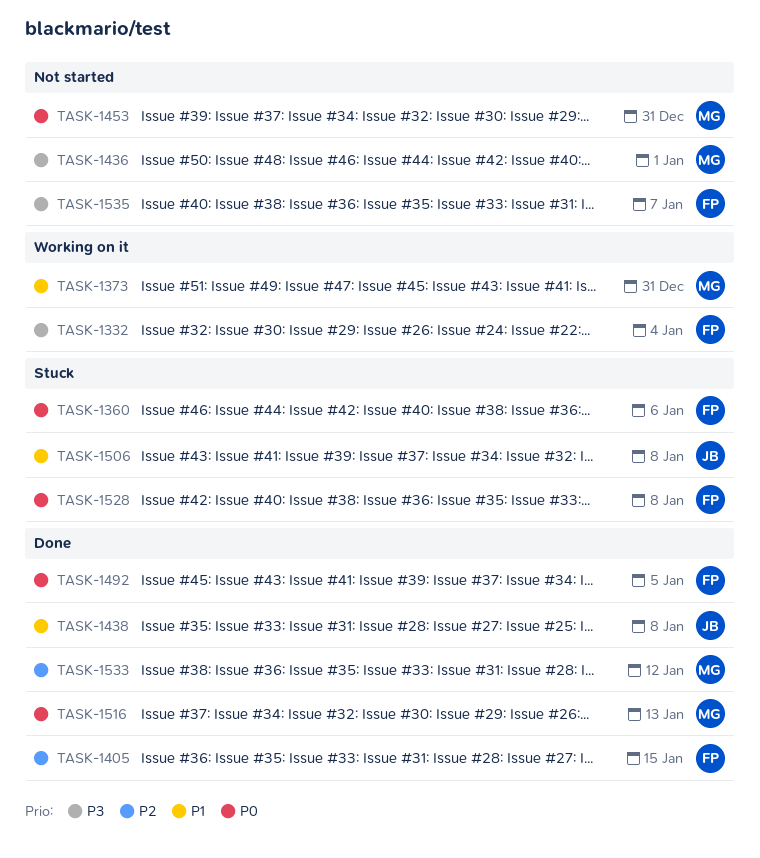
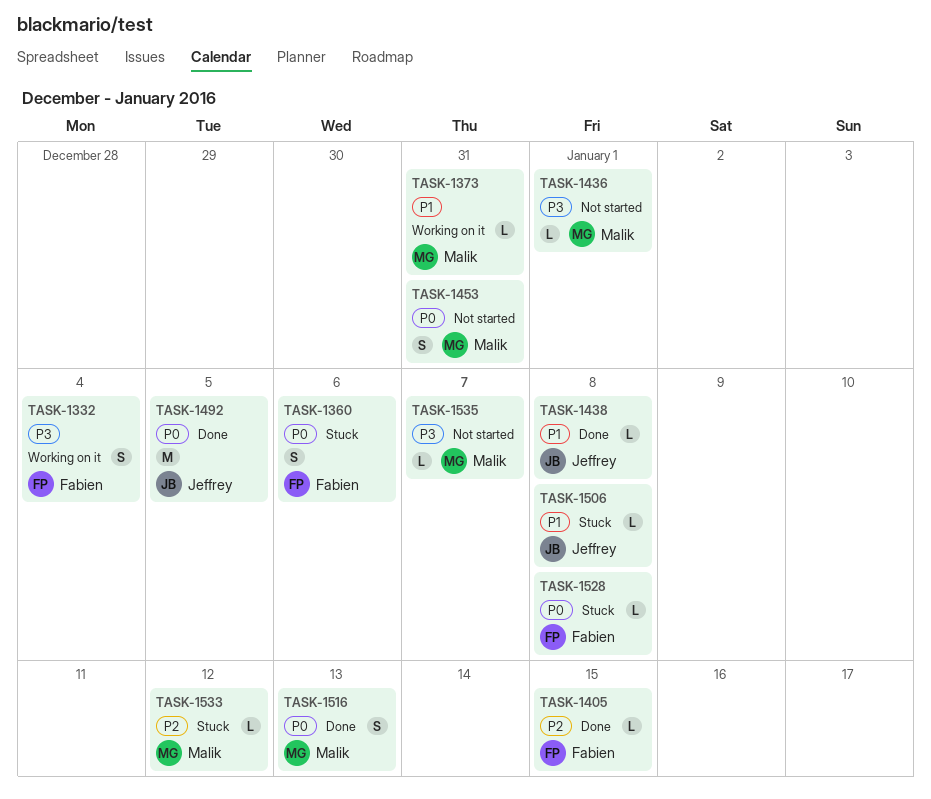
TASK-1492, owner: Fabien -> Jeffrey
TASK-1533, status: Done -> Stuck
TASK-1535, owner: Fabien -> Malik

